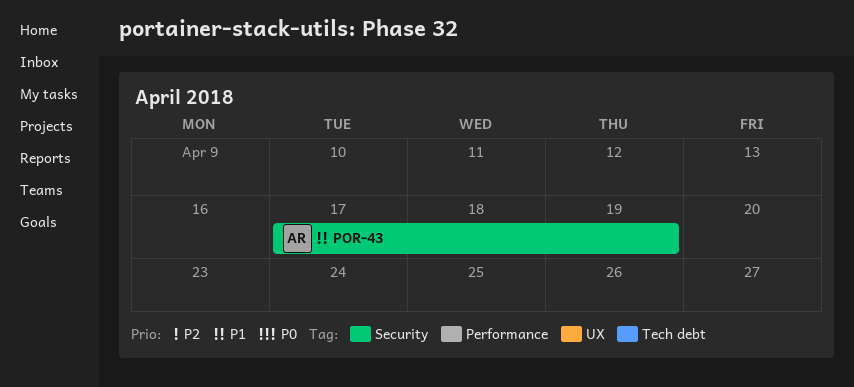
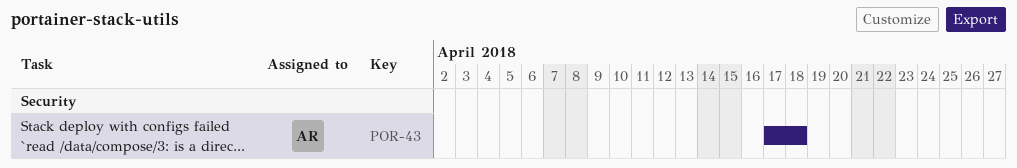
POR-43, due: Apr 19 -> Apr 18

